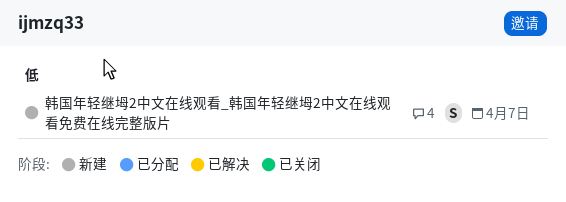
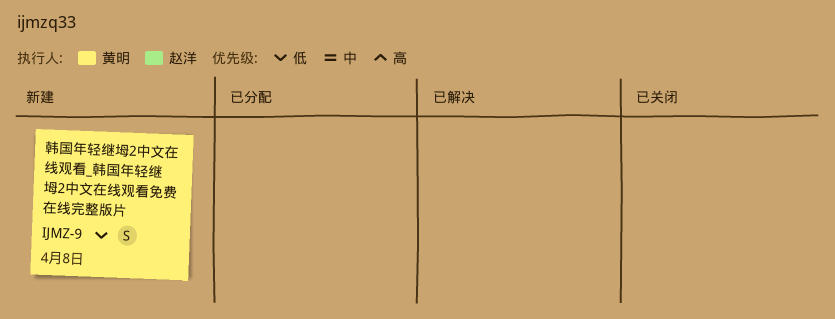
韩国年轻继坶2中文在线观看_韩国年轻继坶2中文在线观看免费在线完整版片, due: Apr 7 -> Apr 8

